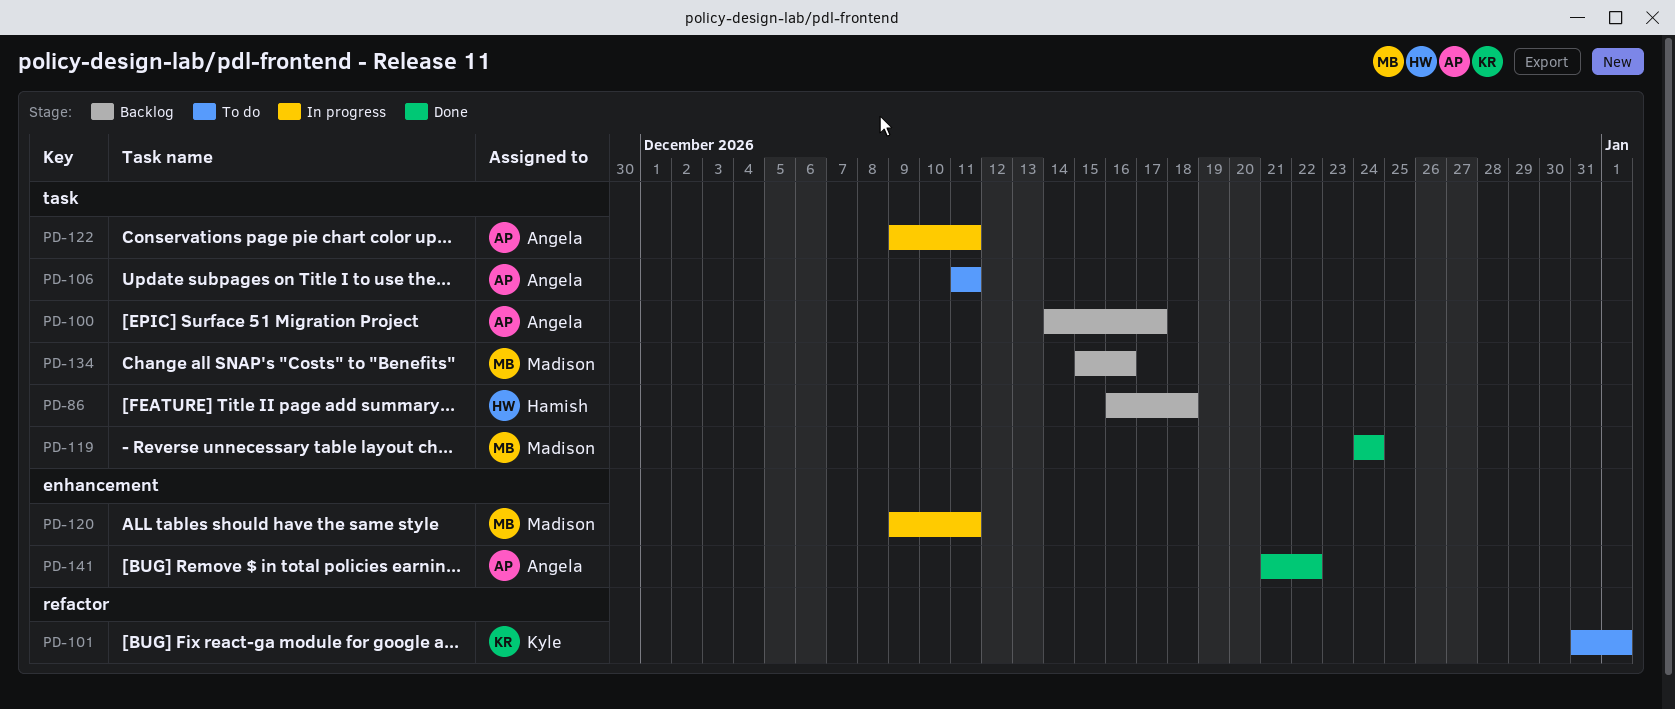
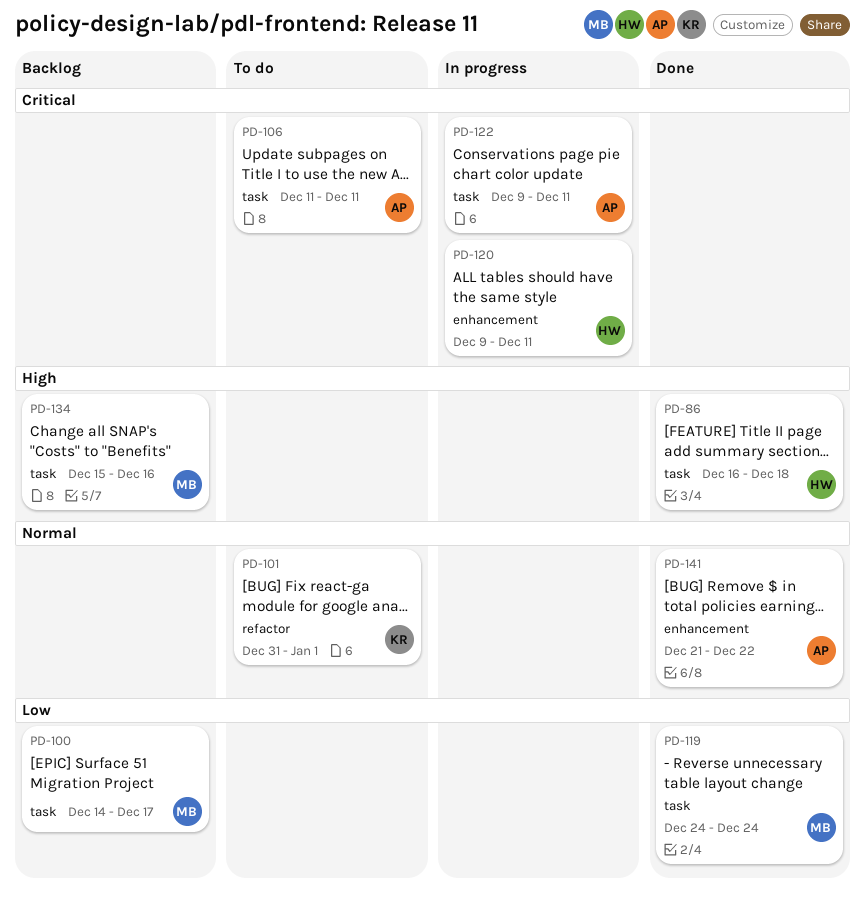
PD-86, status: Backlog -> Done
PD-100, owner: Angela -> Madison
PD-120, owner: Madison -> Hamish

